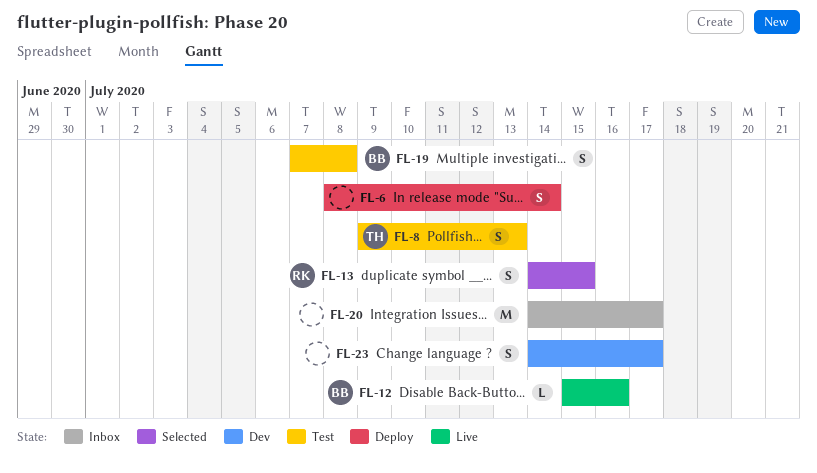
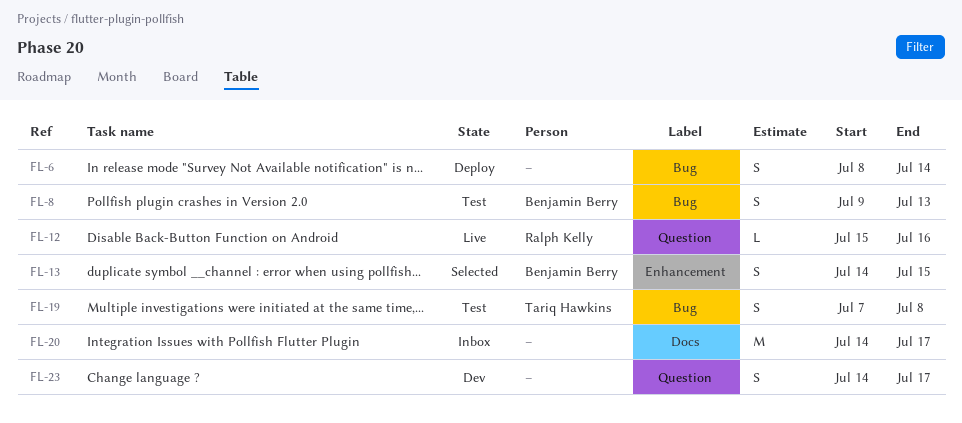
FL-8, owner: Tariq Hawkins -> Benjamin Berry
FL-12, owner: Benjamin Berry -> Ralph Kelly
FL-13, owner: Ralph Kelly -> Benjamin Berry
FL-19, owner: Benjamin Berry -> Tariq Hawkins

